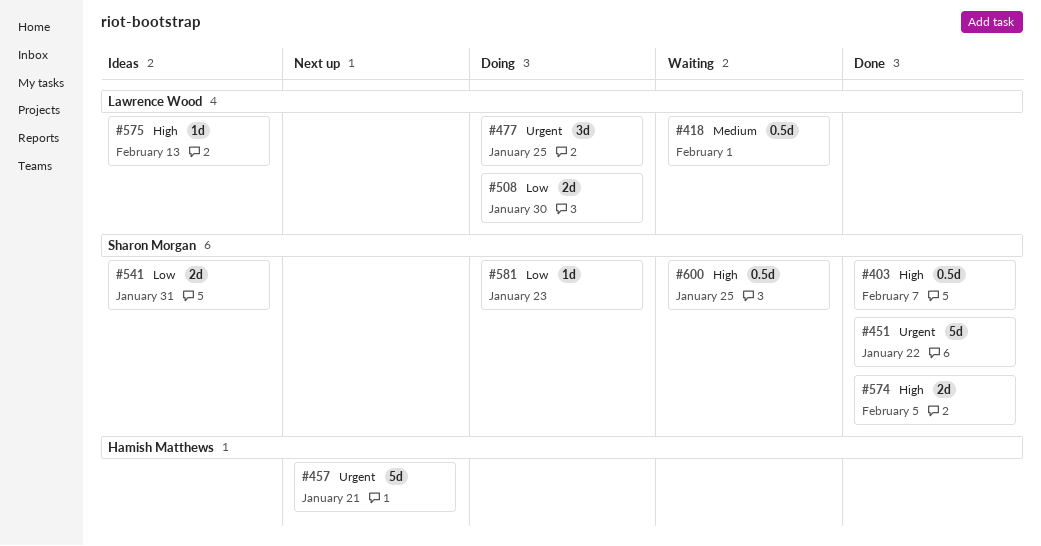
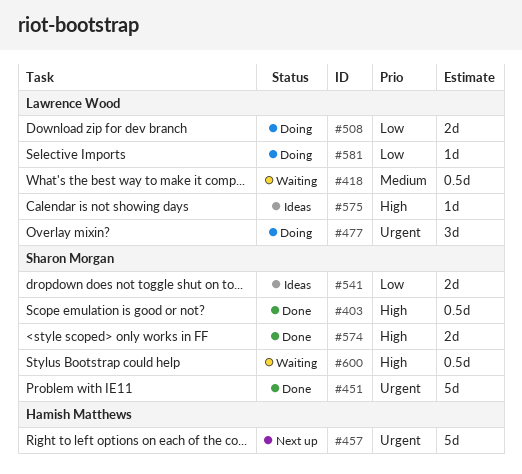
#581, owner: Sharon Morgan -> Lawrence Wood

